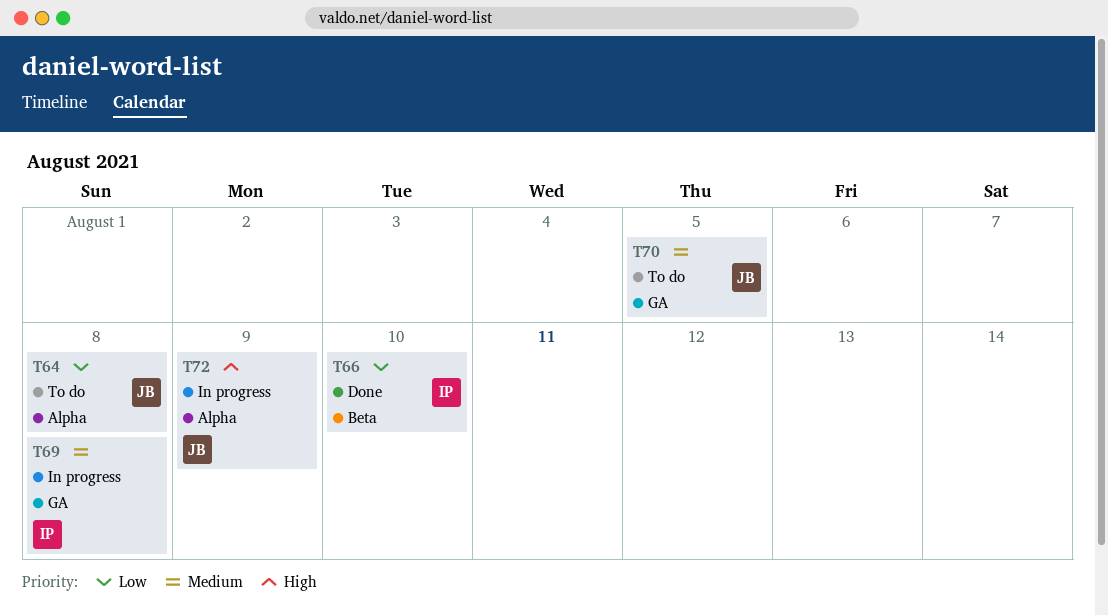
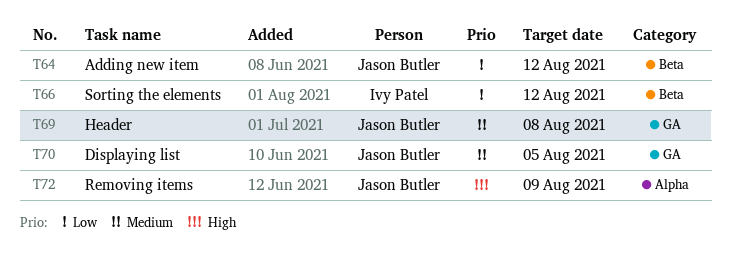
T64, label: Alpha -> Beta
T64, due: Aug 8 -> Aug 12
T66, due: Aug 10 -> Aug 12
T69, owner: Ivy Patel -> Jason Butler

